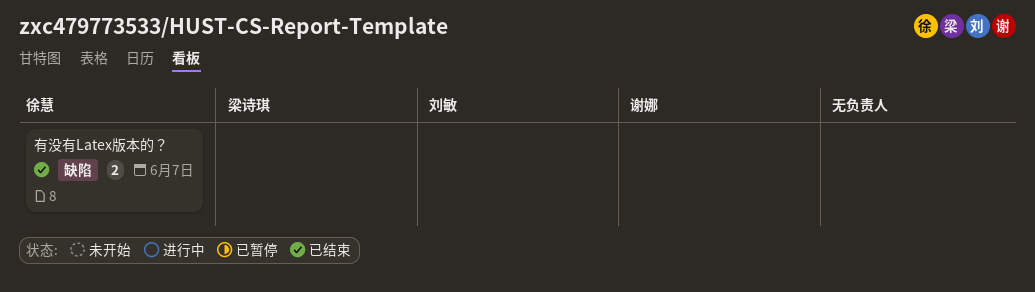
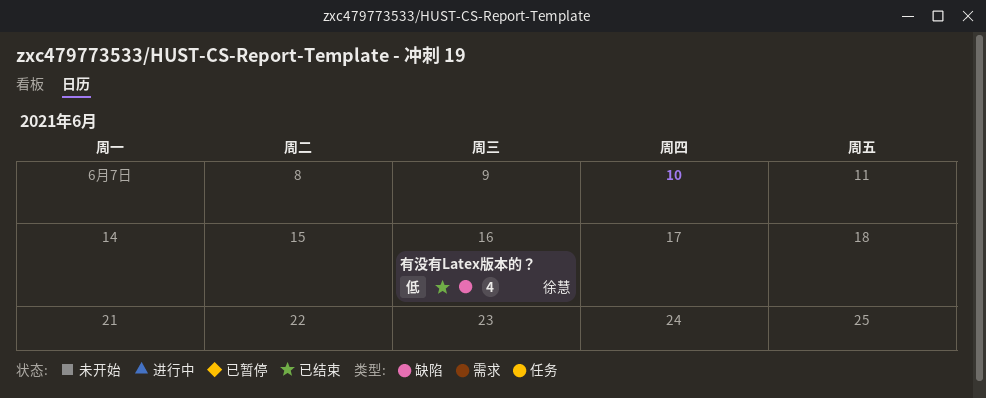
有没有Latex版本的？, estimate: 2 -> 4
有没有Latex版本的？, due: Jun 7 -> Jun 16

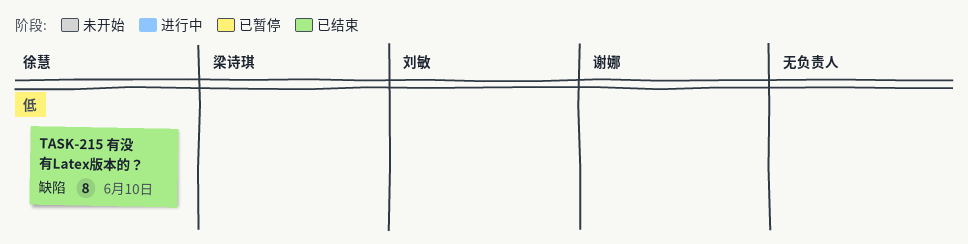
有没有Latex版本的？, estimate: 4 -> 8
有没有Latex版本的？, due: Jun 16 -> Jun 10

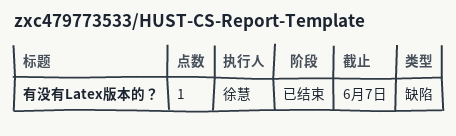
有没有Latex版本的？, estimate: 8 -> 1
有没有Latex版本的？, due: Jun 10 -> Jun 7

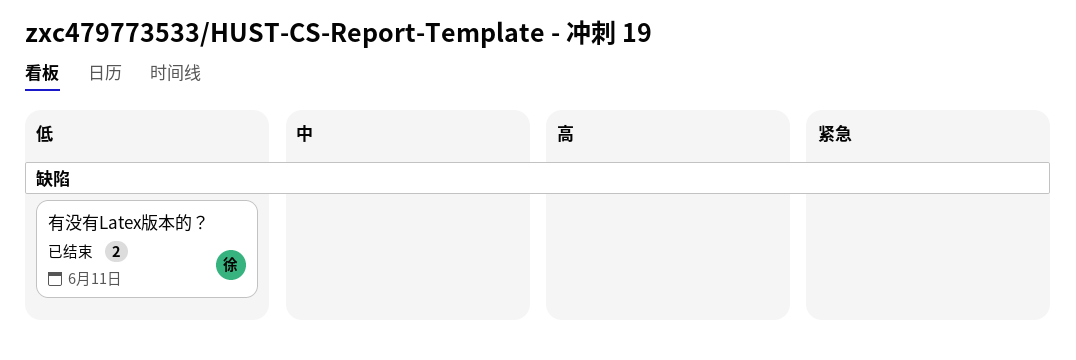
有没有Latex版本的？, estimate: 1 -> 2
有没有Latex版本的？, due: Jun 7 -> Jun 11

